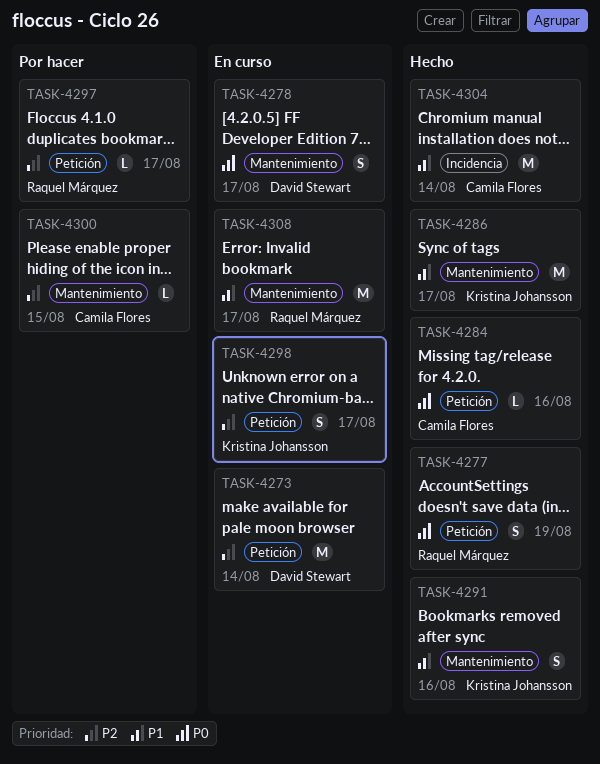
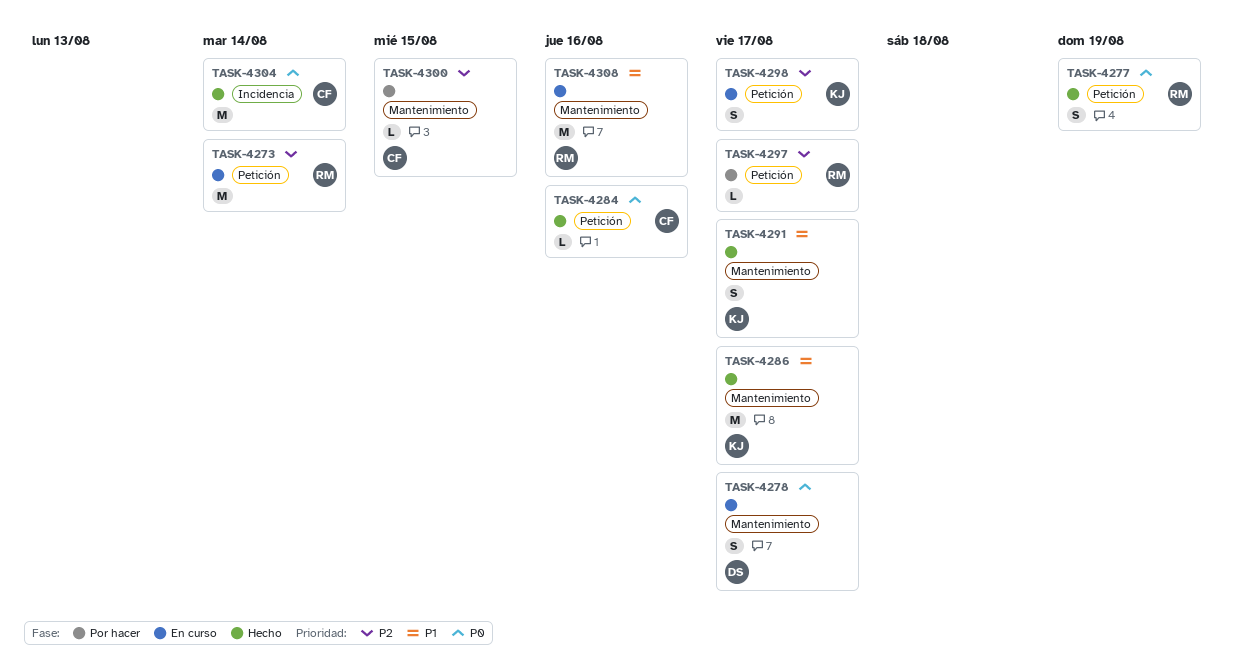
TASK-4273, owner: David Stewart -> Raquel Márquez
TASK-4291, due: Aug 16 -> Aug 17
TASK-4304, priority: P1 -> P0
TASK-4308, due: Aug 17 -> Aug 16

